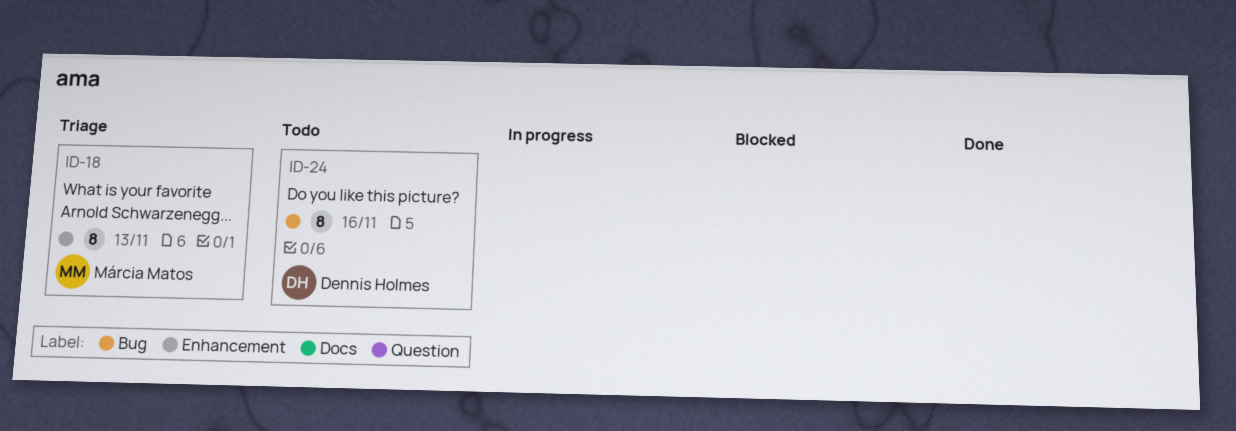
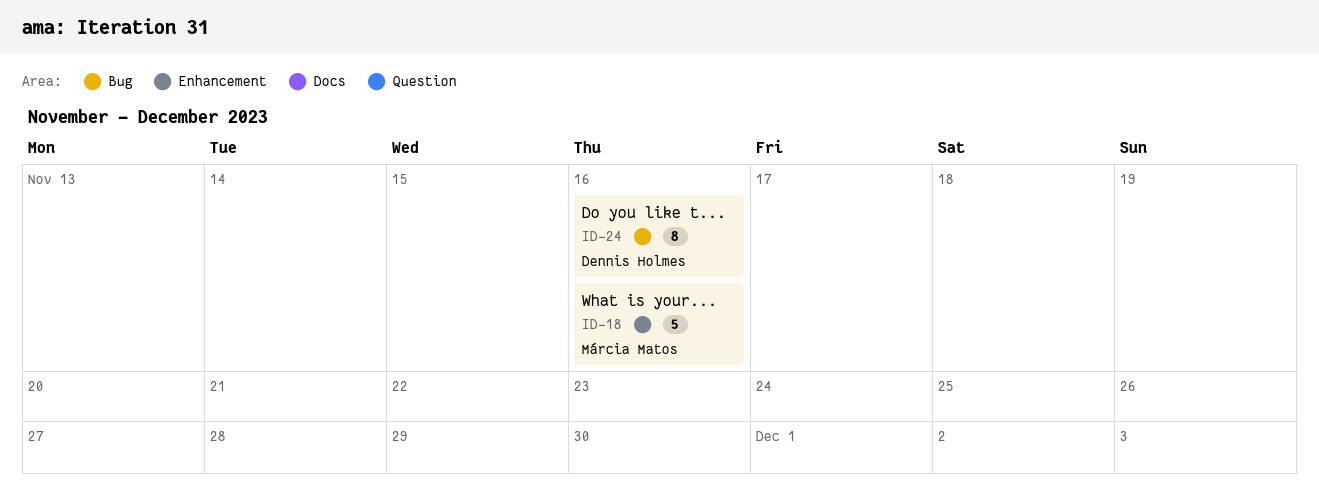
ID-18, estimate: 8 -> 5
ID-18, due: Nov 13 -> Nov 16

